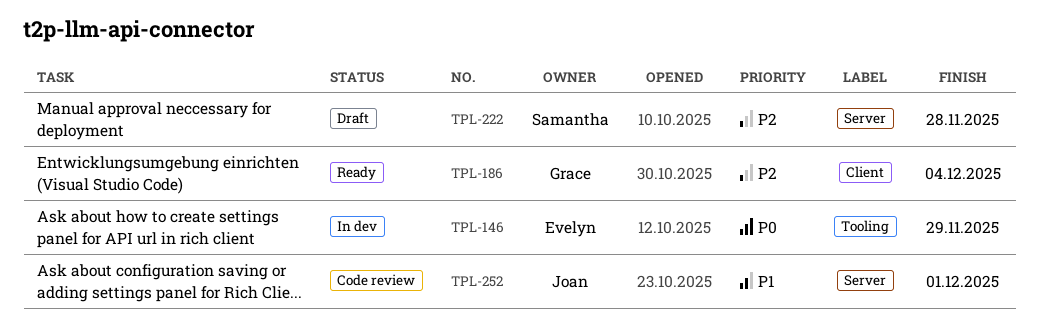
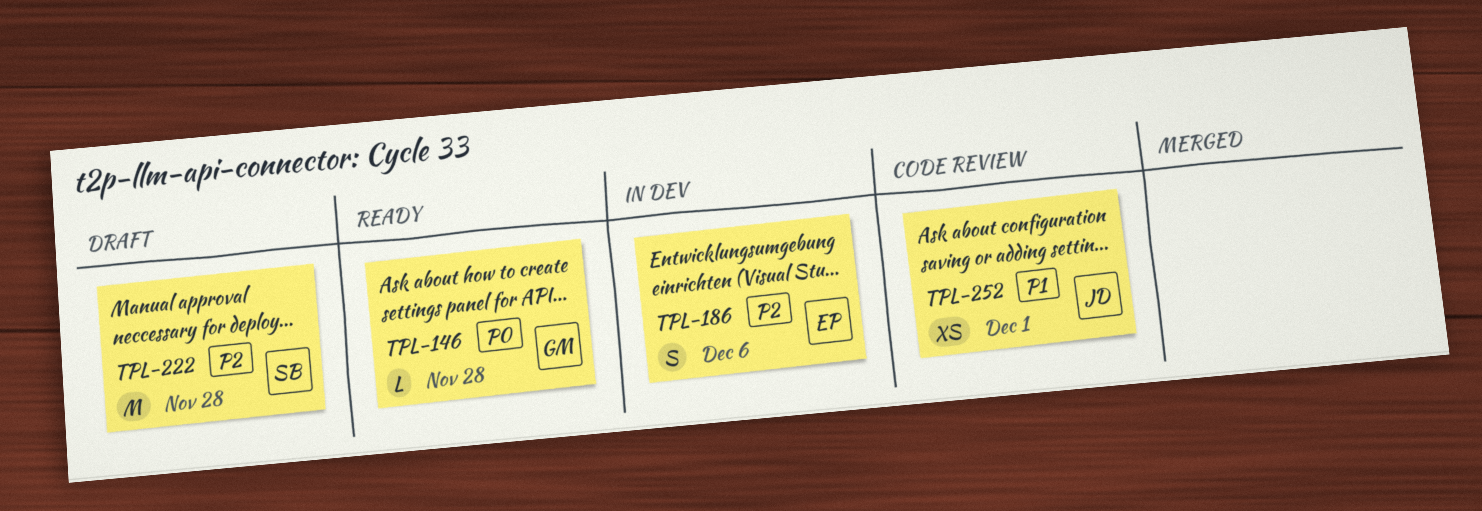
TPL-146, status: In dev -> Ready
TPL-146, owner: Evelyn -> Grace
TPL-146, due: Nov 29 -> Nov 28
TPL-186, status: Ready -> In dev
TPL-186, owner: Grace -> Evelyn
TPL-186, due: Dec 4 -> Dec 6

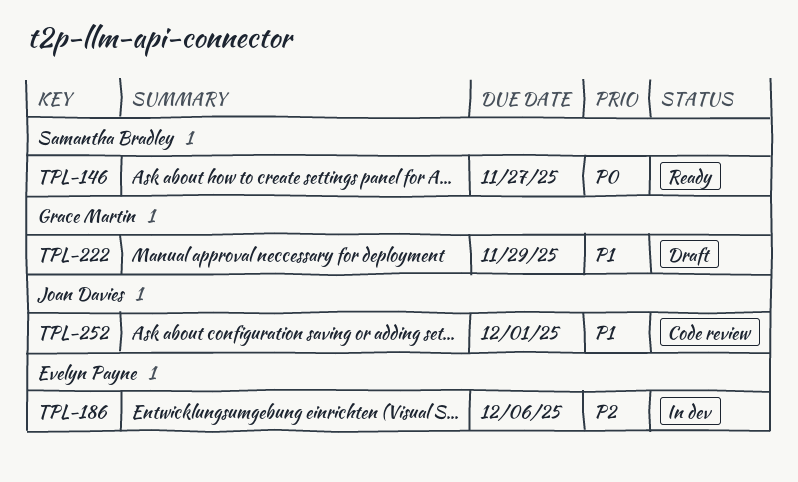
TPL-146, owner: Grace Martin -> Samantha Bradley
TPL-146, due: Nov 28 -> Nov 27
TPL-222, owner: Samantha Bradley -> Grace Martin
TPL-222, priority: P2 -> P1
TPL-222, due: Nov 28 -> Nov 29

